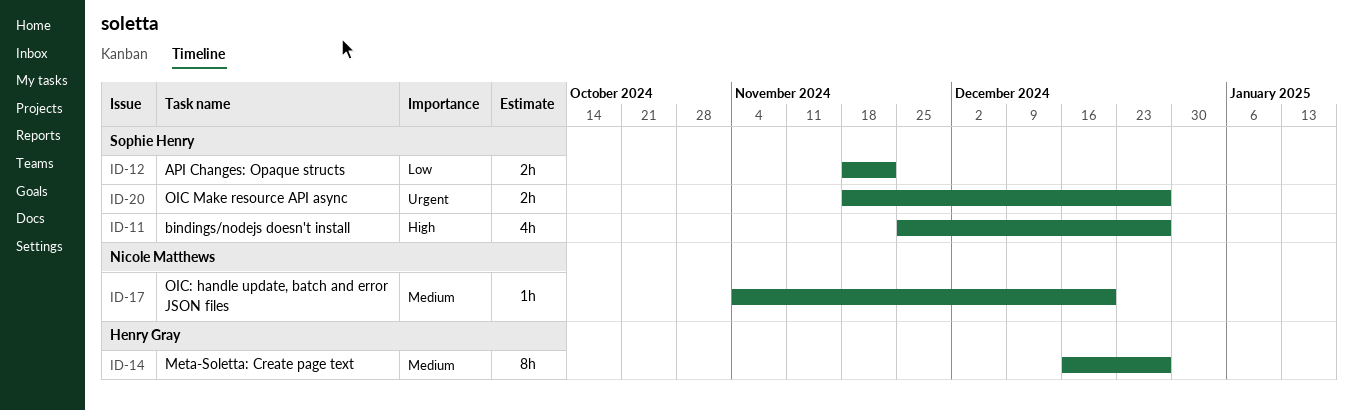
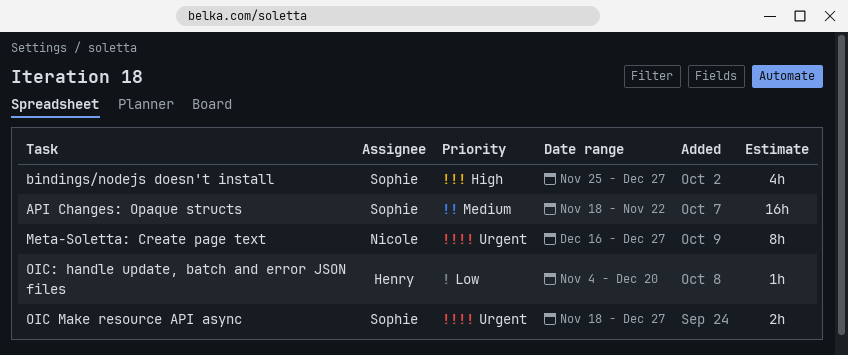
API Changes: Opaque structs, priority: Low -> Medium
API Changes: Opaque structs, estimate: 2h -> 16h
Meta-Soletta: Create page text, owner: Henry Gray -> Nicole Matthews
Meta-Soletta: Create page text, priority: Medium -> Urgent
OIC: handle update, batch and error JSON files, owner: Nicole Matthews -> Henry Gray
OIC: handle update, batch and error JSON files, priority: Medium -> Low

